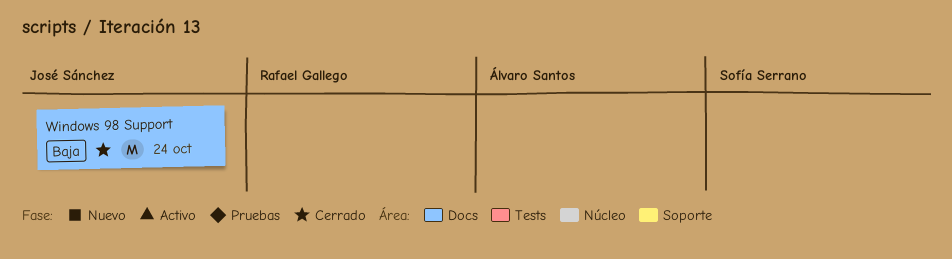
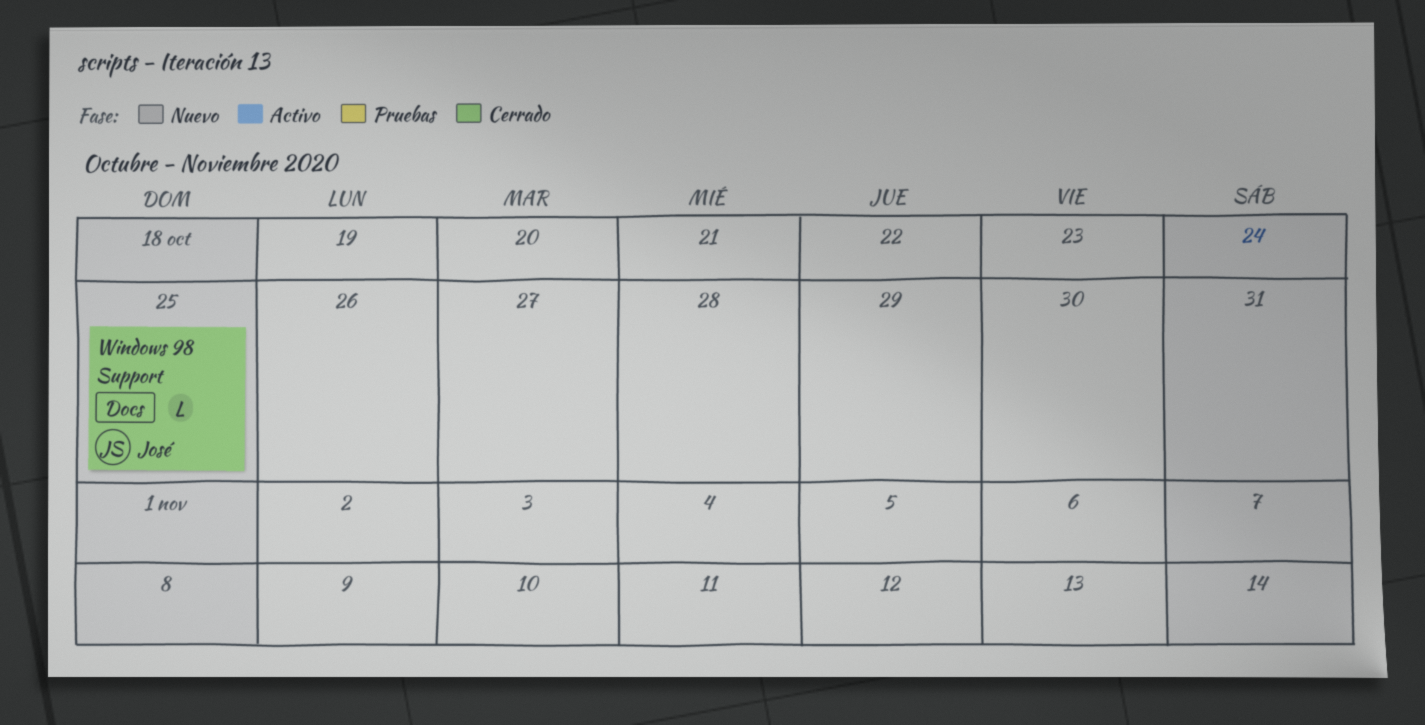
Windows 98 Support, estimate: M -> L
Windows 98 Support, due: Oct 24 -> Oct 25

